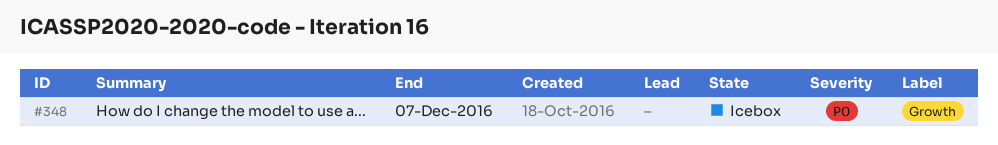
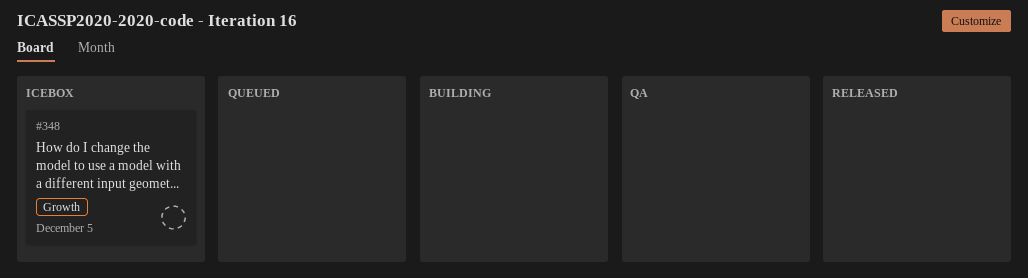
#348, due: Dec 7 -> Dec 5

